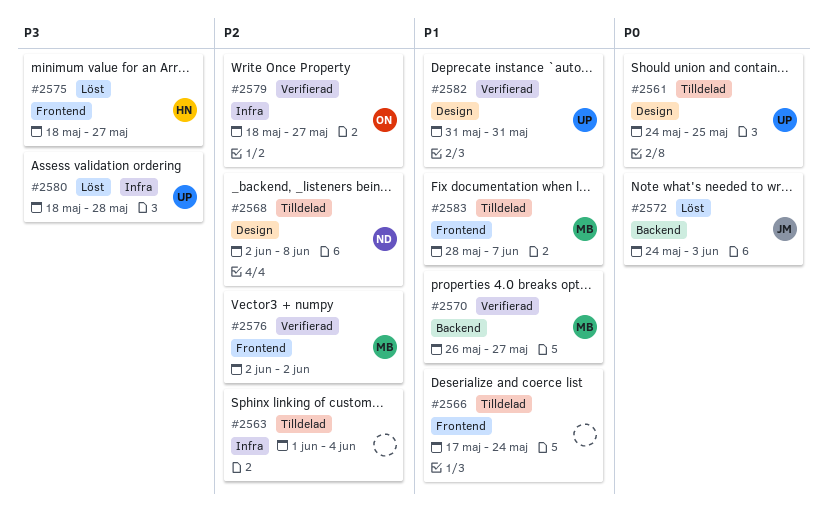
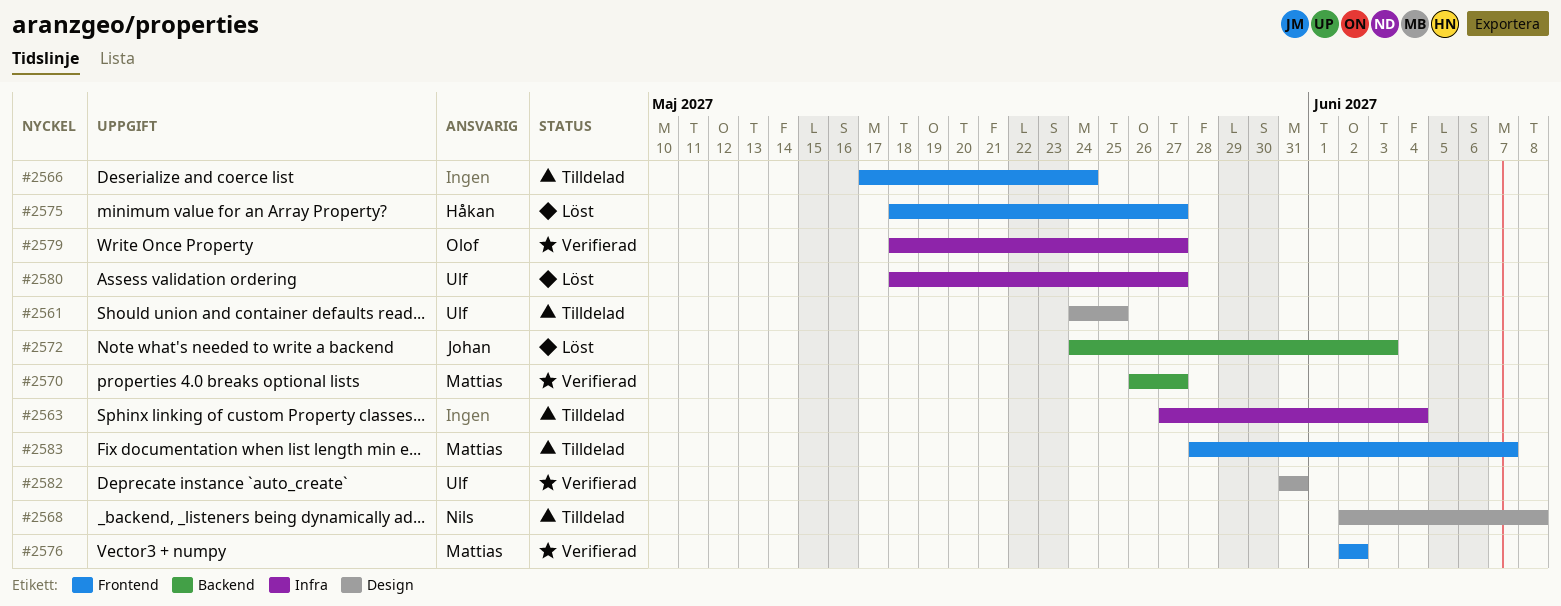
#2563, start: Jun 1 -> May 27
#2580, due: May 28 -> May 27

